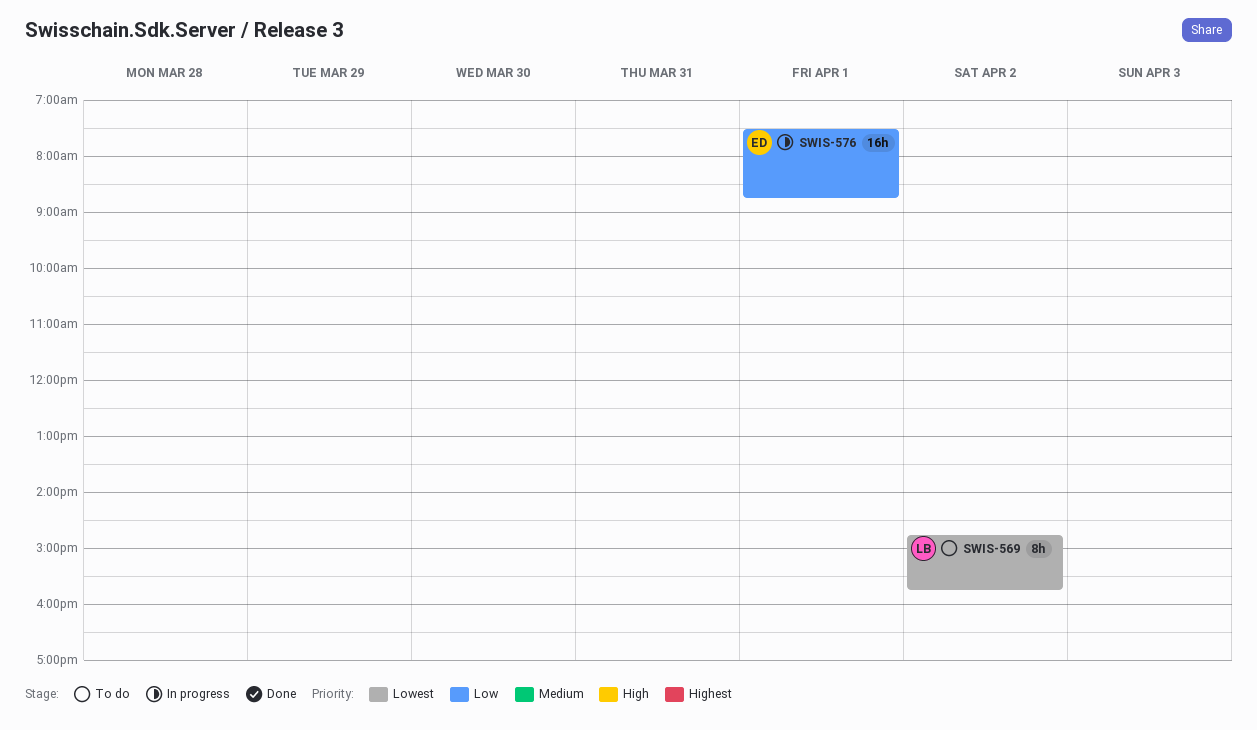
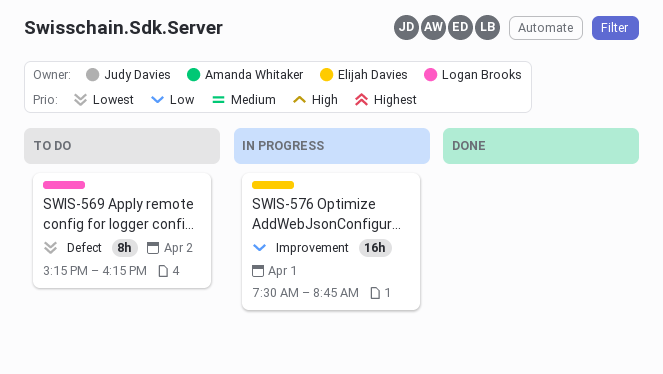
SWIS-569, begins: 14:45 -> 15:15
SWIS-569, ends: 15:45 -> 16:15

